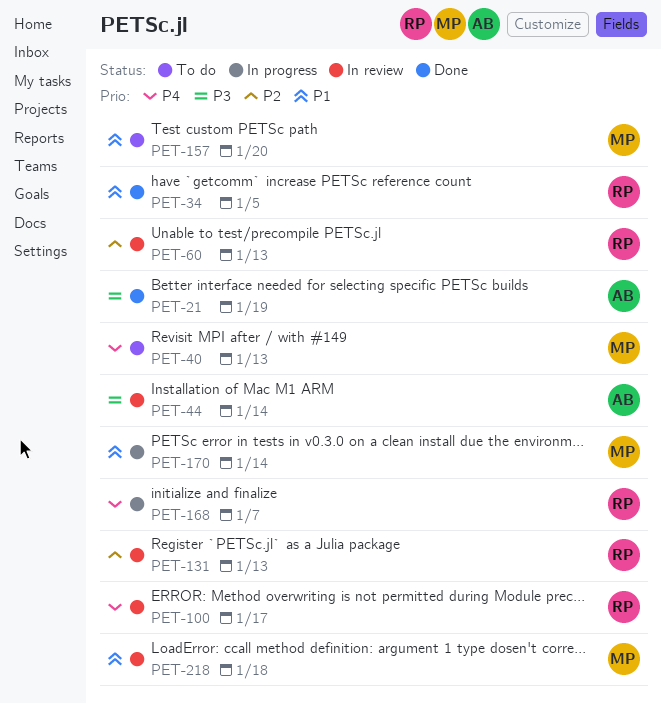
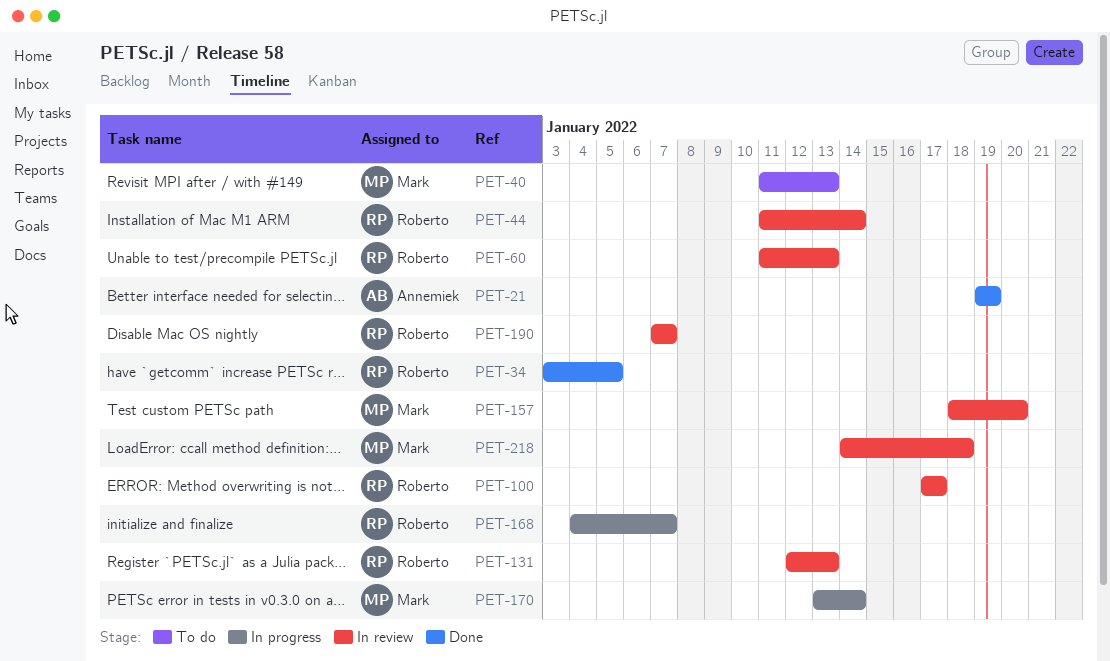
PET-44, owner: Annemiek -> Roberto
PET-157, status: To do -> In review
PET-190: none -> present

